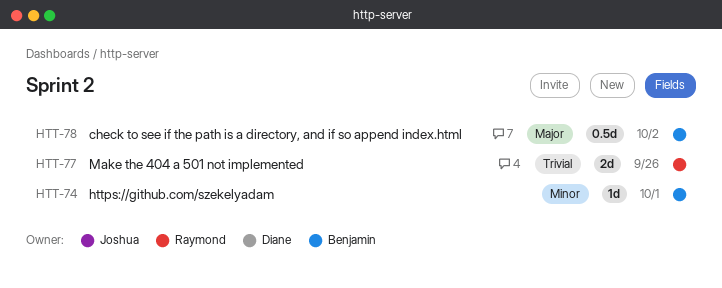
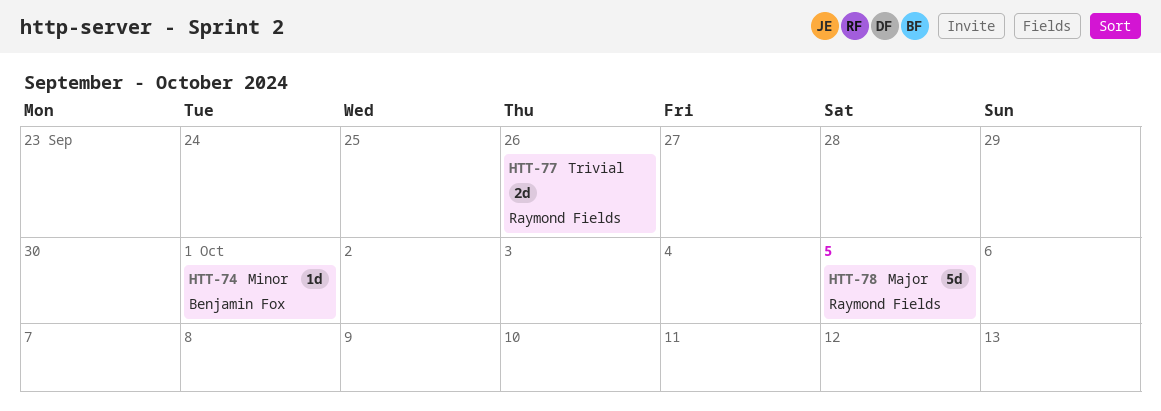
HTT-78, owner: Benjamin Fox -> Raymond Fields
HTT-78, estimate: 0.5d -> 5d
HTT-78, due: Oct 2 -> Oct 5

